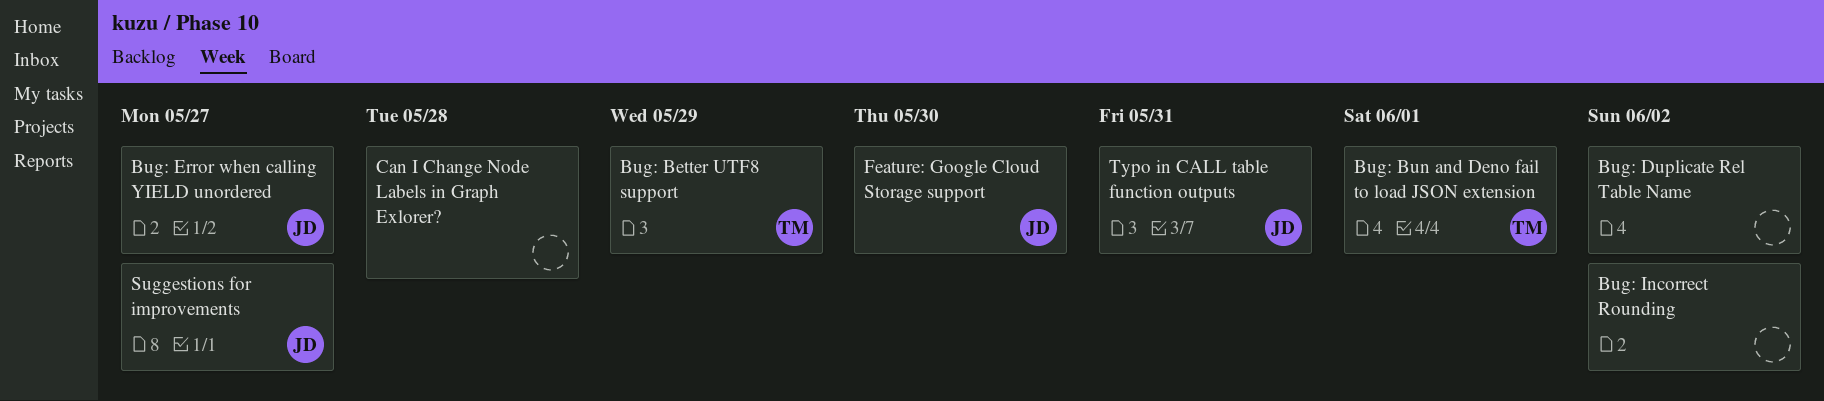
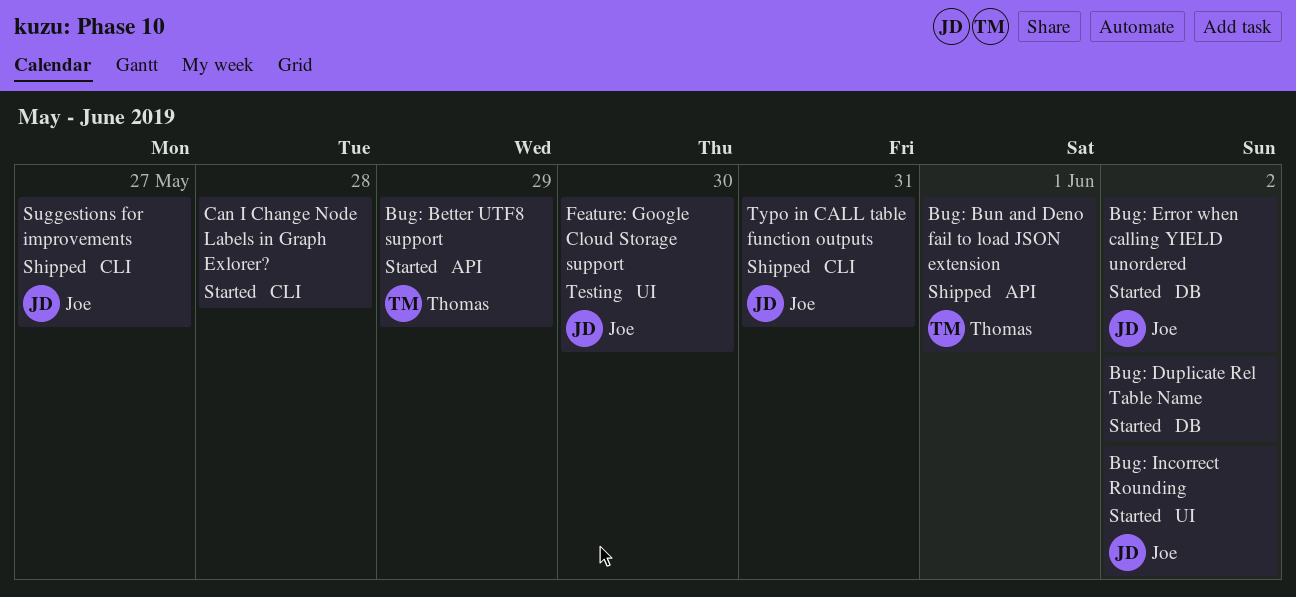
Bug: Error when calling YIELD unordered, due: May 27 -> Jun 2
Bug: Incorrect Rounding, owner: none -> Joe

